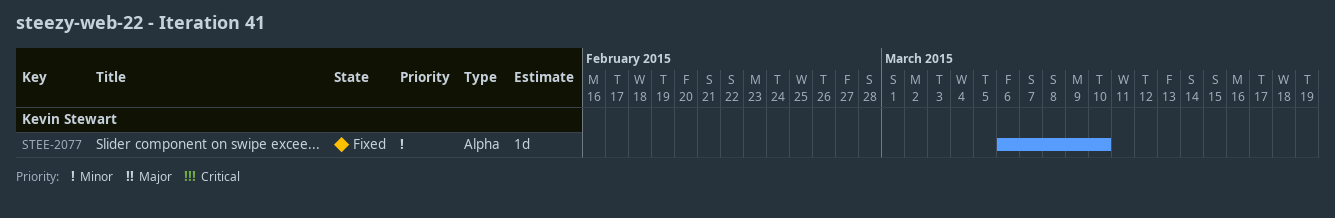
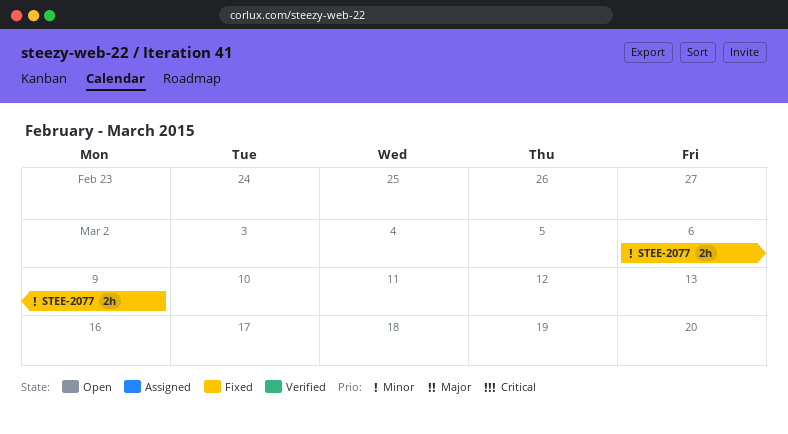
STEE-2077, estimate: 1d -> 2h
STEE-2077, due: Mar 10 -> Mar 9

